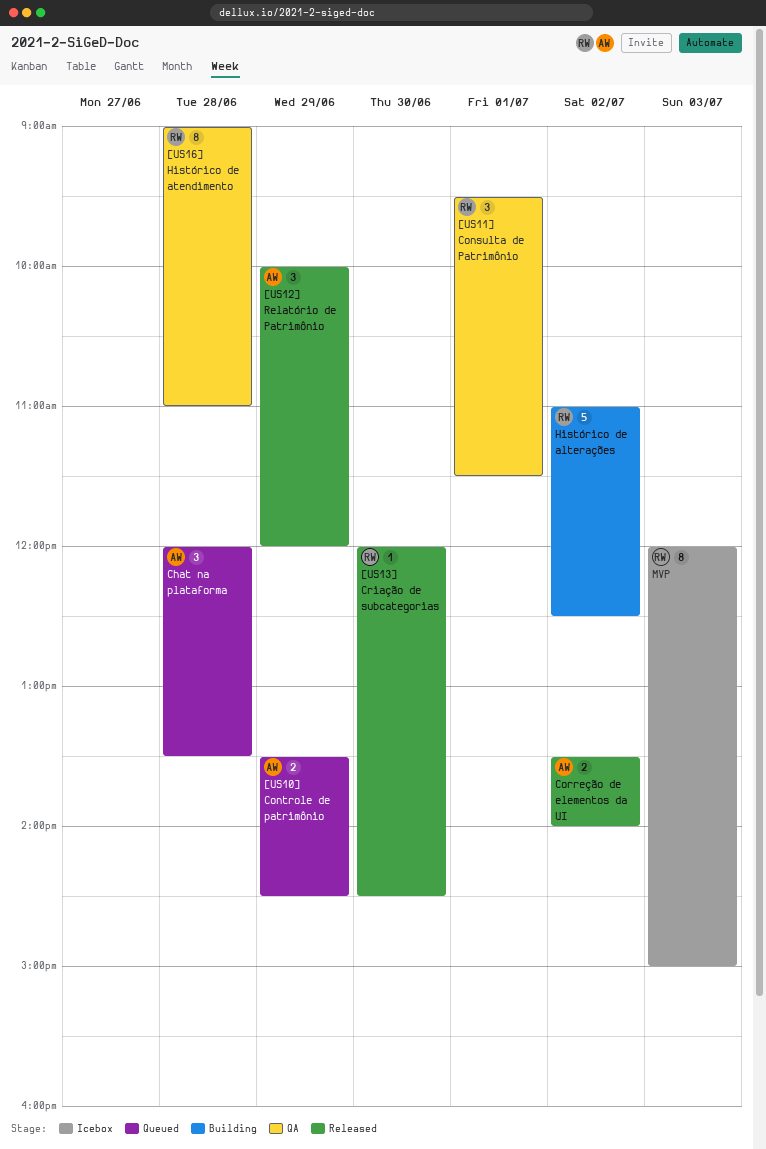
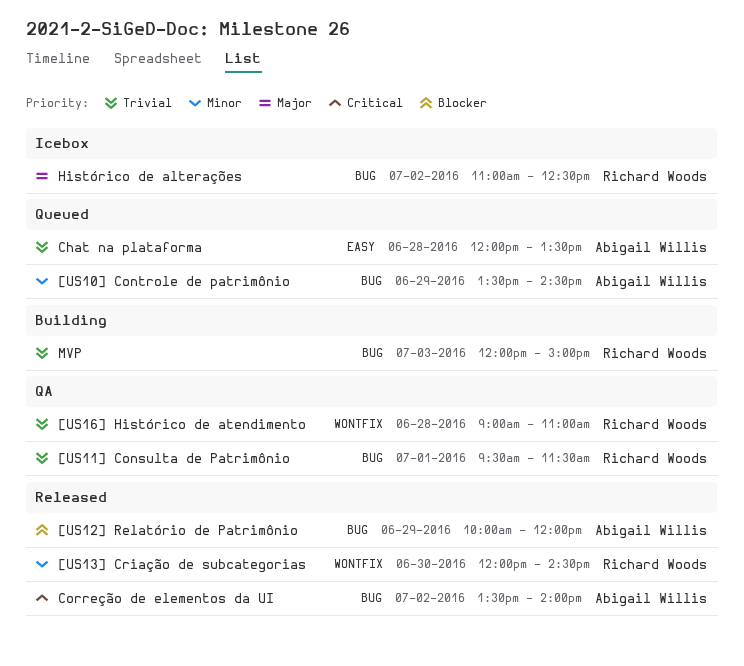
Histórico de alterações, status: Building -> Icebox
MVP, status: Icebox -> Building

